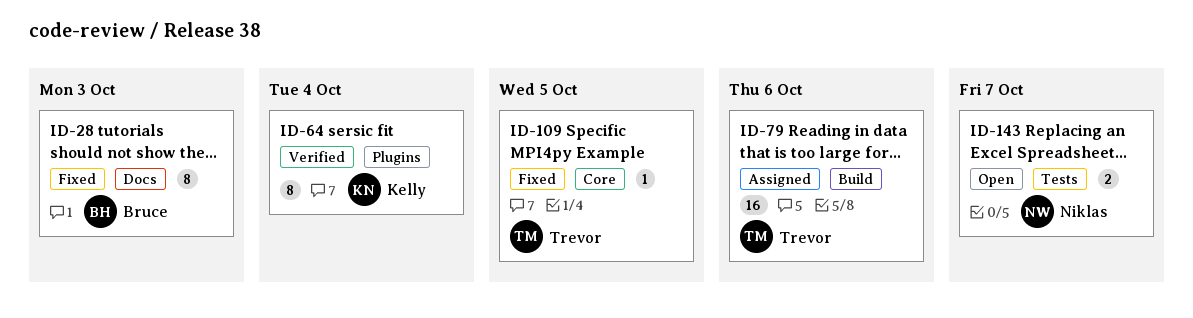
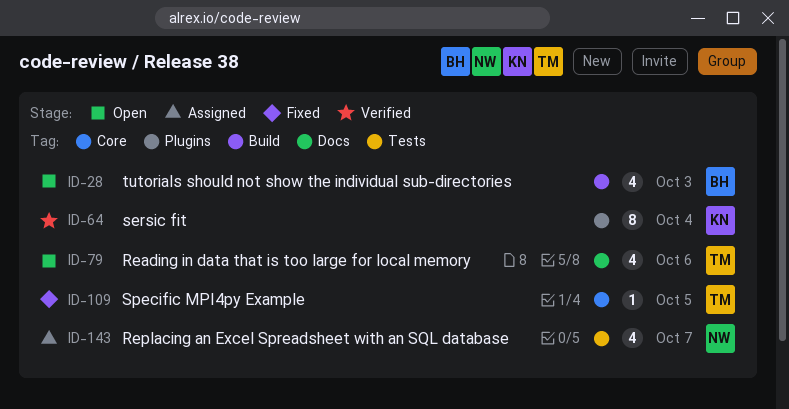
ID-28, status: Fixed -> Open
ID-28, label: Docs -> Build
ID-28, estimate: 8 -> 4
ID-79, status: Assigned -> Open
ID-79, label: Build -> Docs
ID-79, estimate: 16 -> 4
ID-143, status: Open -> Assigned
ID-143, estimate: 2 -> 4

